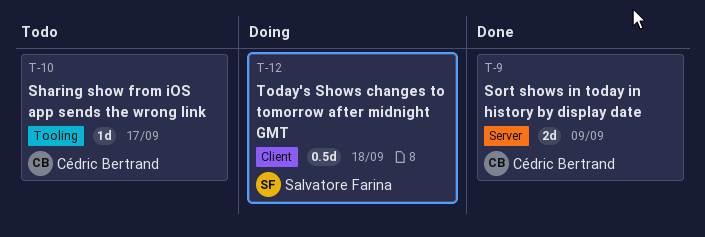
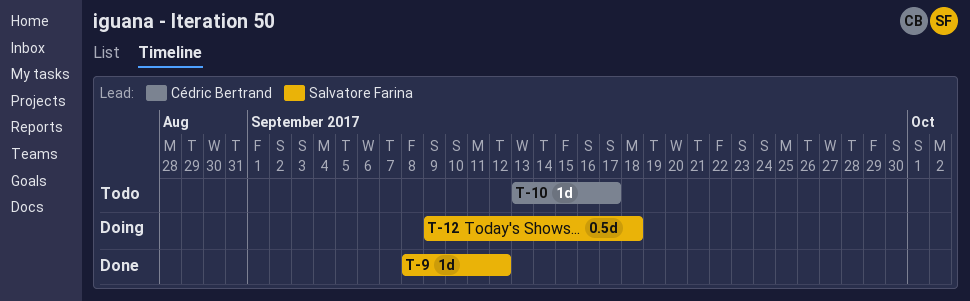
T-9, owner: Cédric Bertrand -> Salvatore Farina
T-9, estimate: 2d -> 1d
T-9, due: Sep 9 -> Sep 12

